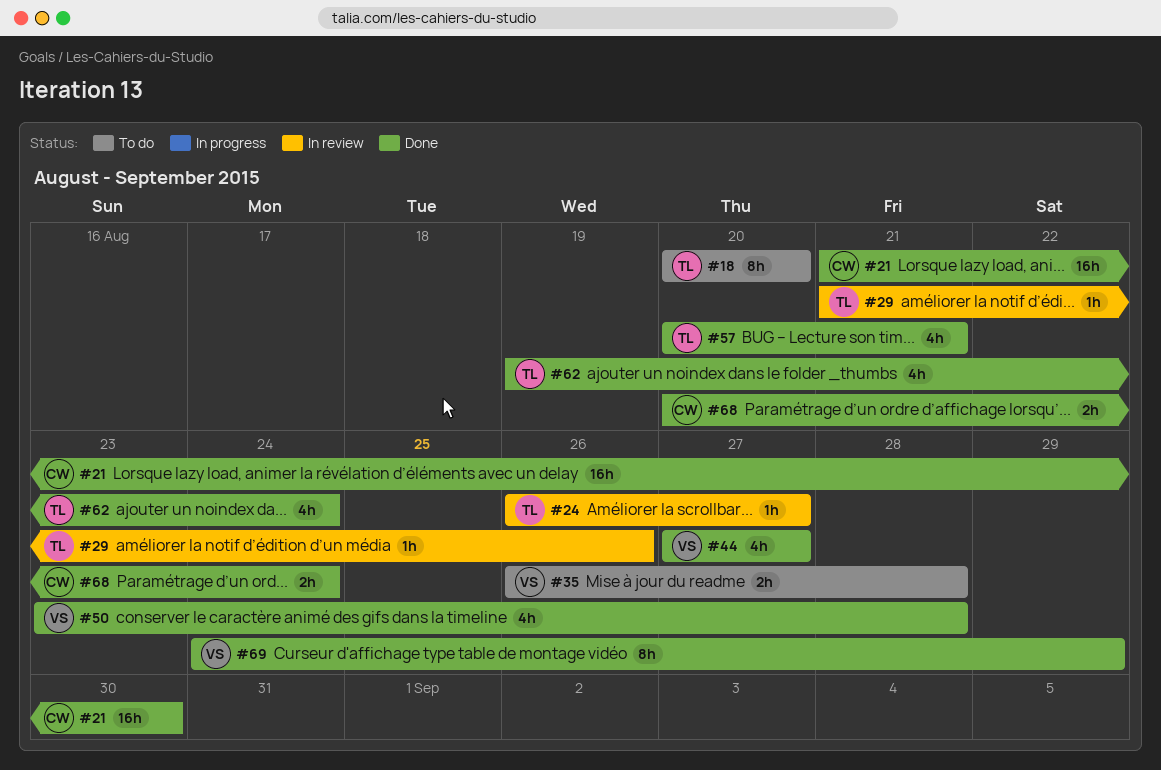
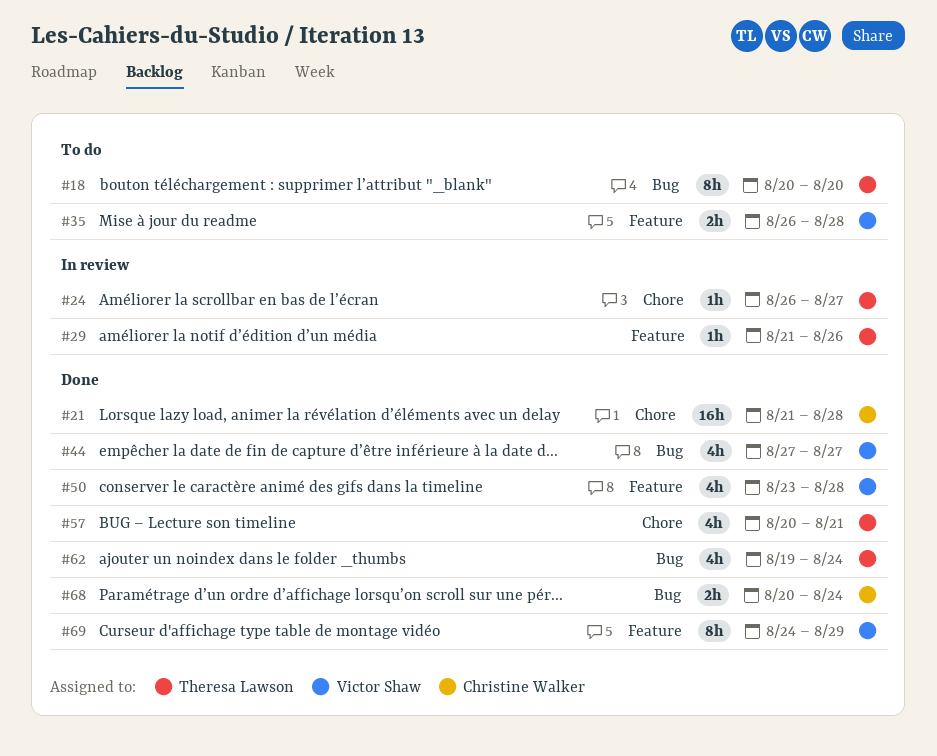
#21, due: Aug 30 -> Aug 28

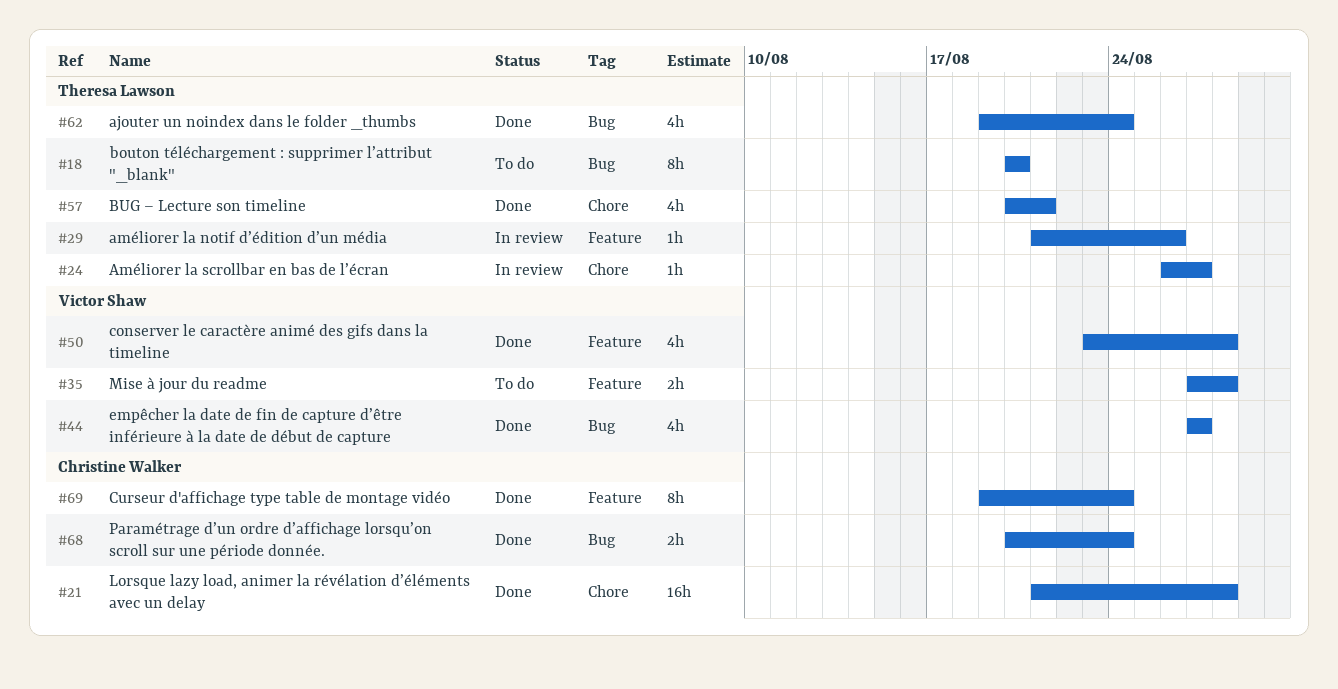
#35, start: Aug 26 -> Aug 27
#69, owner: Victor Shaw -> Christine Walker
#69, start: Aug 24 -> Aug 19
#69, due: Aug 29 -> Aug 24

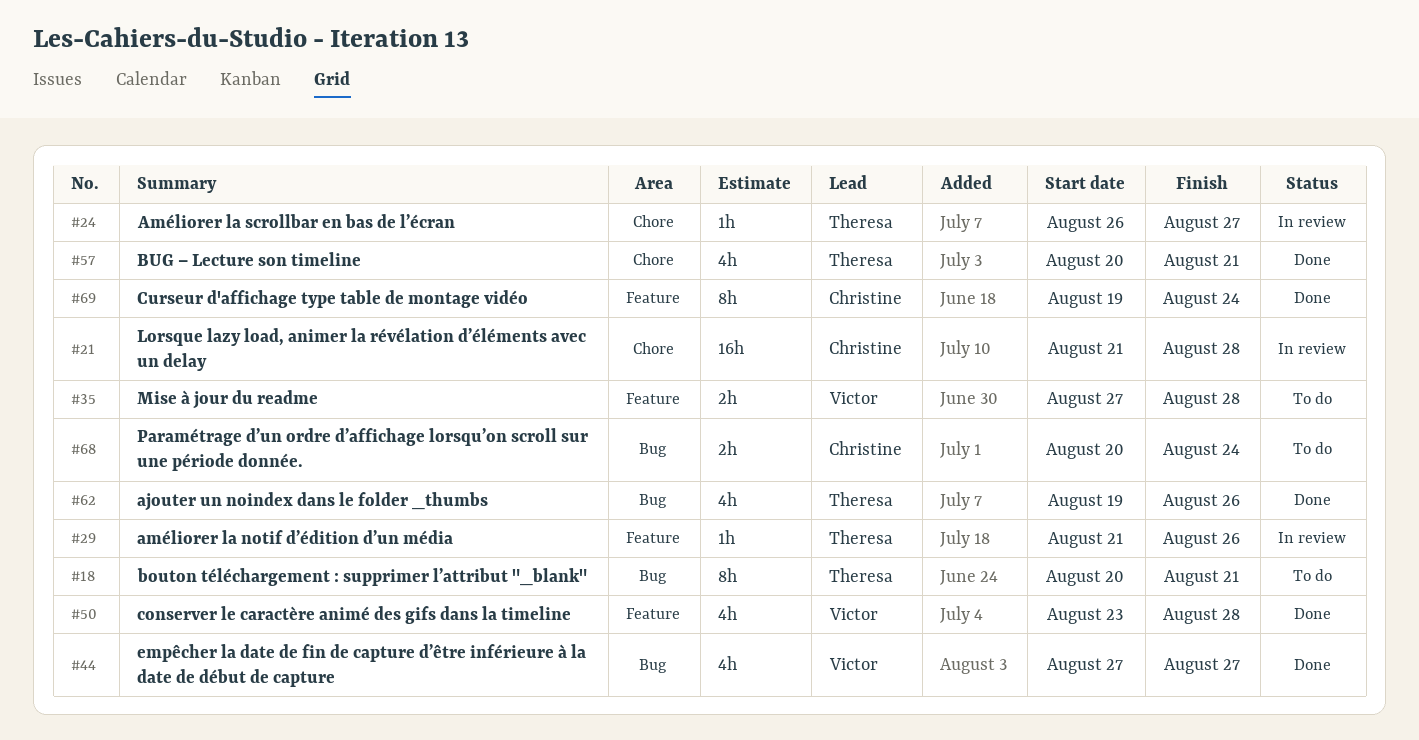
#18, due: Aug 20 -> Aug 21
#21, status: Done -> In review
#62, due: Aug 24 -> Aug 26
#68, status: Done -> To do

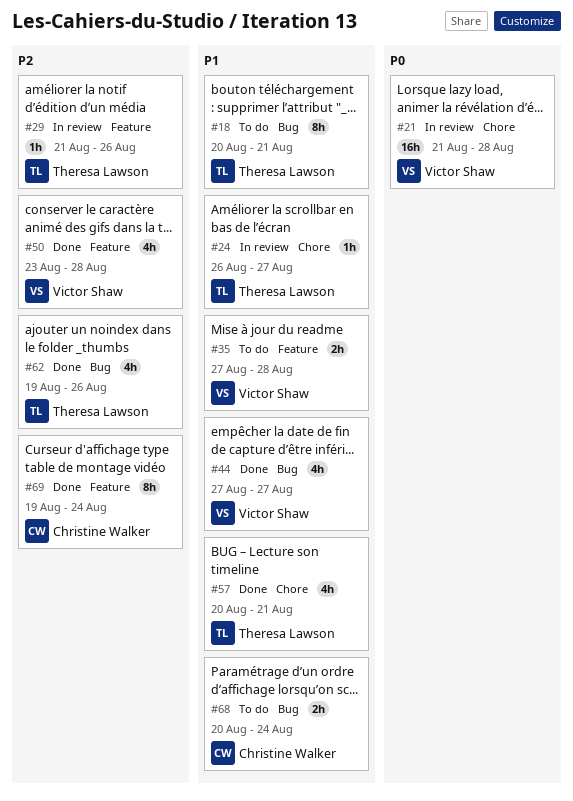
#21, owner: Christine Walker -> Victor Shaw

